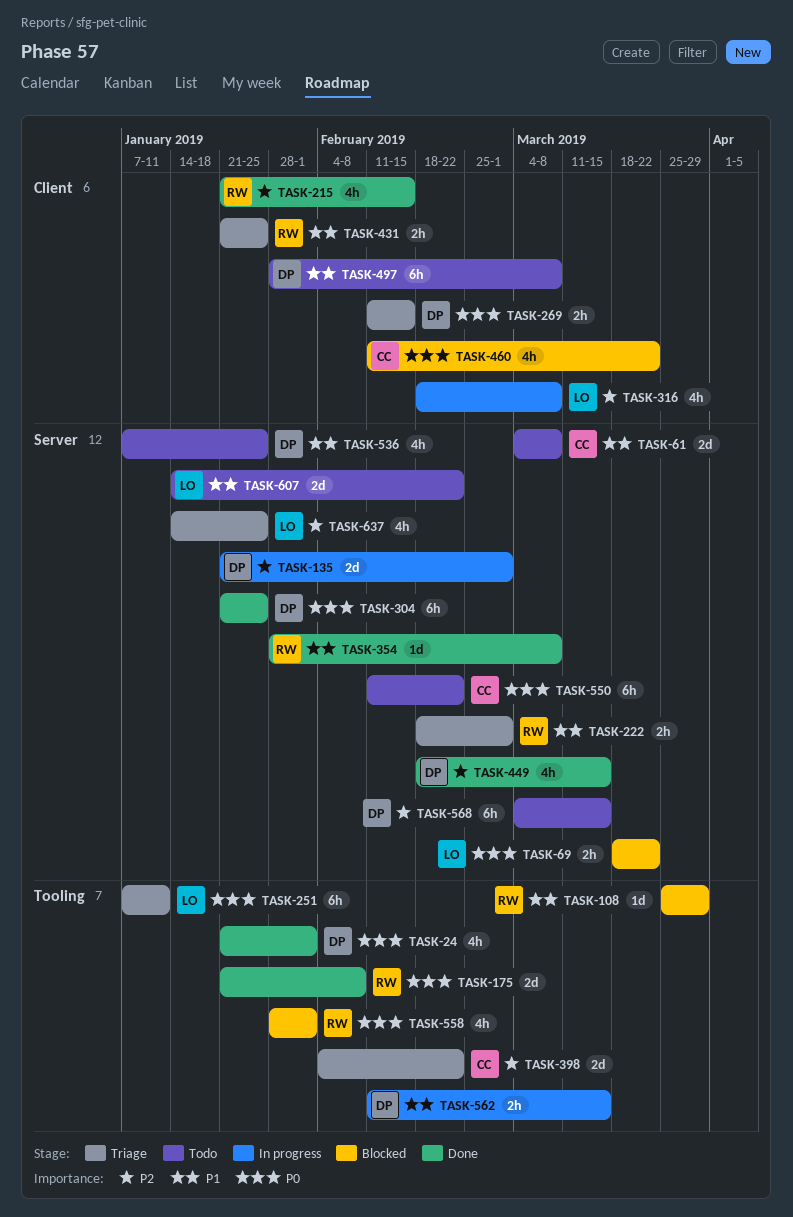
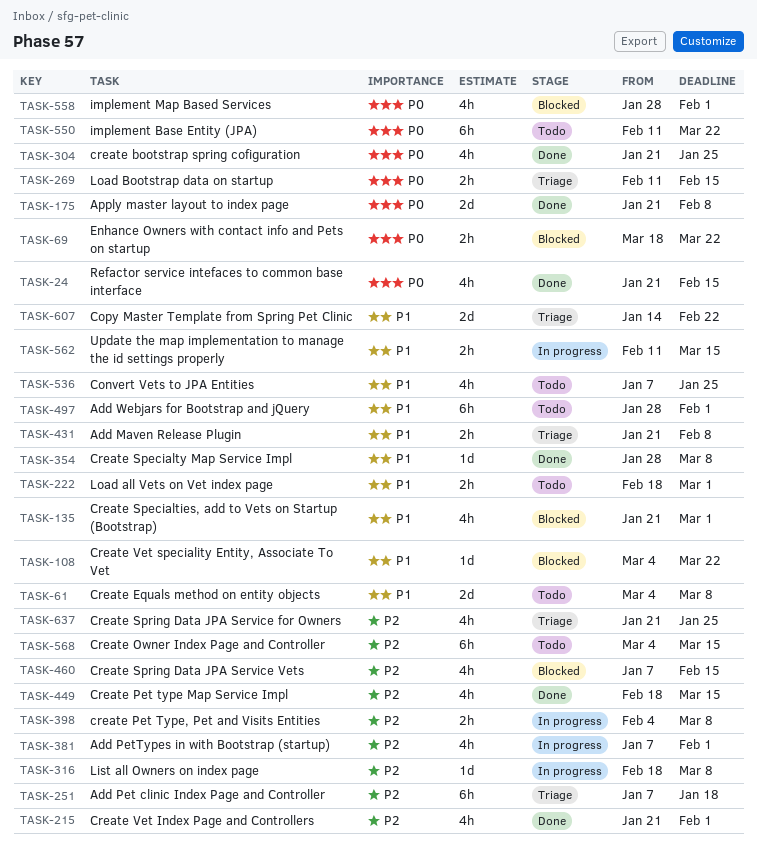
TASK-24, due: Feb 1 -> Feb 15
TASK-108, start: Mar 25 -> Mar 4
TASK-108, due: Mar 29 -> Mar 22
TASK-135, status: In progress -> Blocked
TASK-135, priority: P2 -> P1
TASK-135, estimate: 2d -> 4h
TASK-215, due: Feb 15 -> Feb 1
TASK-222, status: Triage -> Todo
TASK-251, priority: P0 -> P2
TASK-251, due: Jan 11 -> Jan 18
TASK-304, estimate: 6h -> 4h
TASK-316, estimate: 4h -> 1d
TASK-381: none -> present
TASK-398, status: Triage -> In progress
TASK-398, estimate: 2d -> 2h
TASK-398, due: Feb 22 -> Mar 8
TASK-431, due: Jan 25 -> Feb 8
TASK-460, priority: P0 -> P2
TASK-460, start: Feb 11 -> Jan 7
TASK-460, due: Mar 22 -> Feb 15
TASK-497, due: Mar 8 -> Feb 1
TASK-550, due: Feb 22 -> Mar 22
TASK-607, status: Todo -> Triage
TASK-637, start: Jan 14 -> Jan 21

